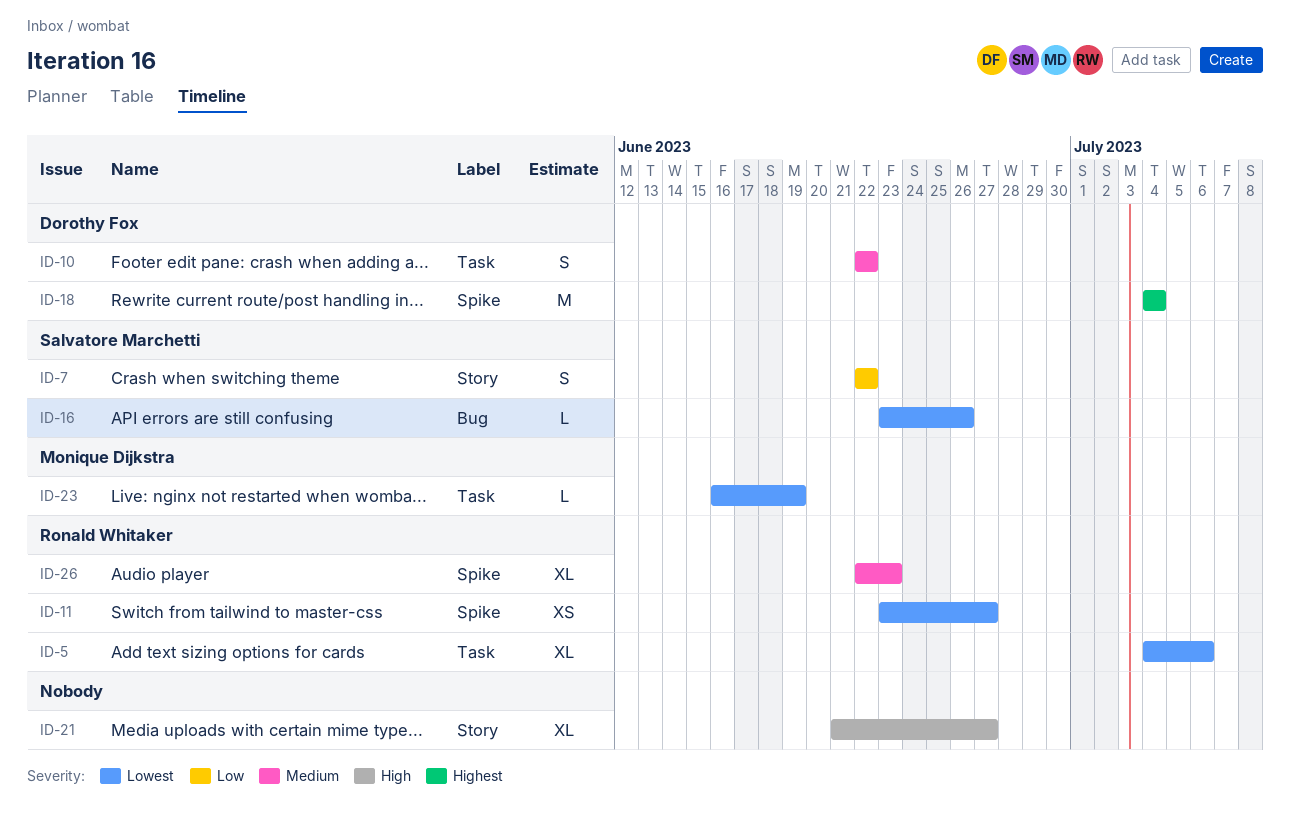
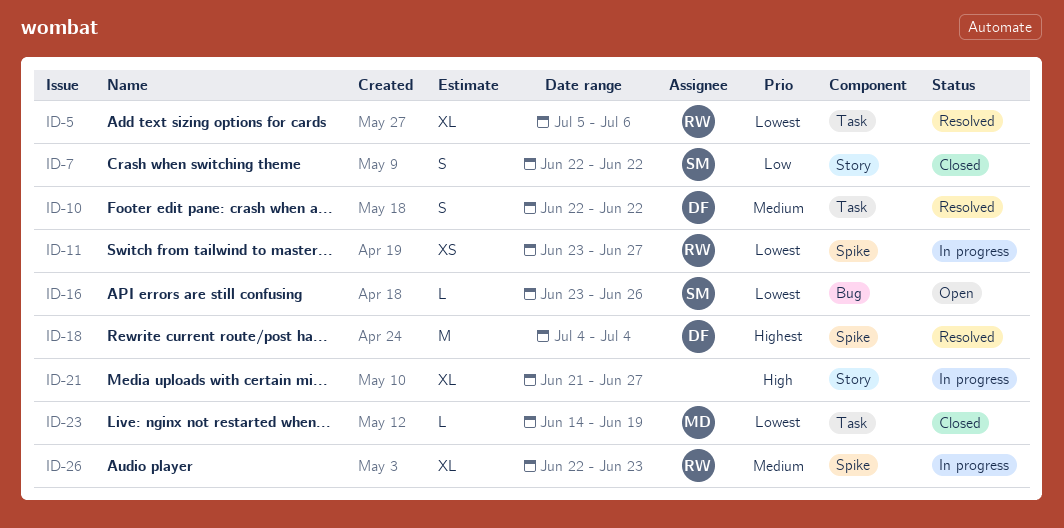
ID-5, start: Jul 4 -> Jul 5
ID-23, start: Jun 16 -> Jun 14

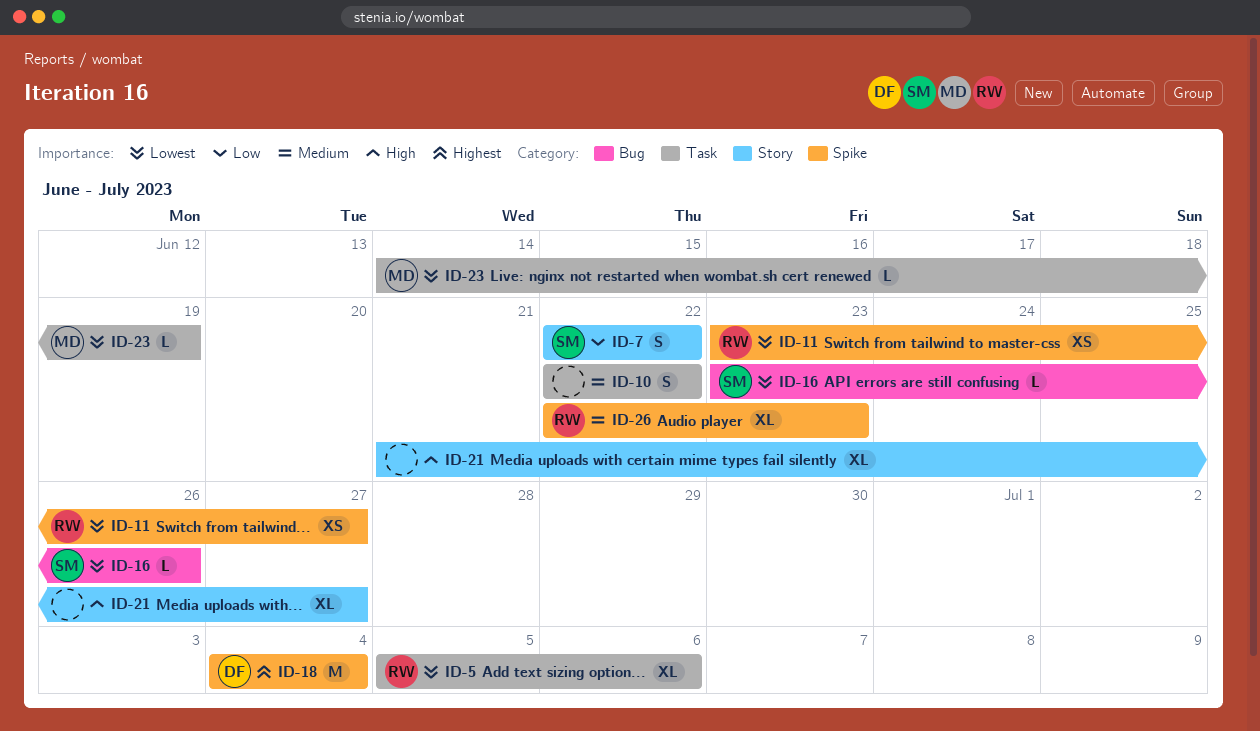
ID-10, owner: DF -> none

